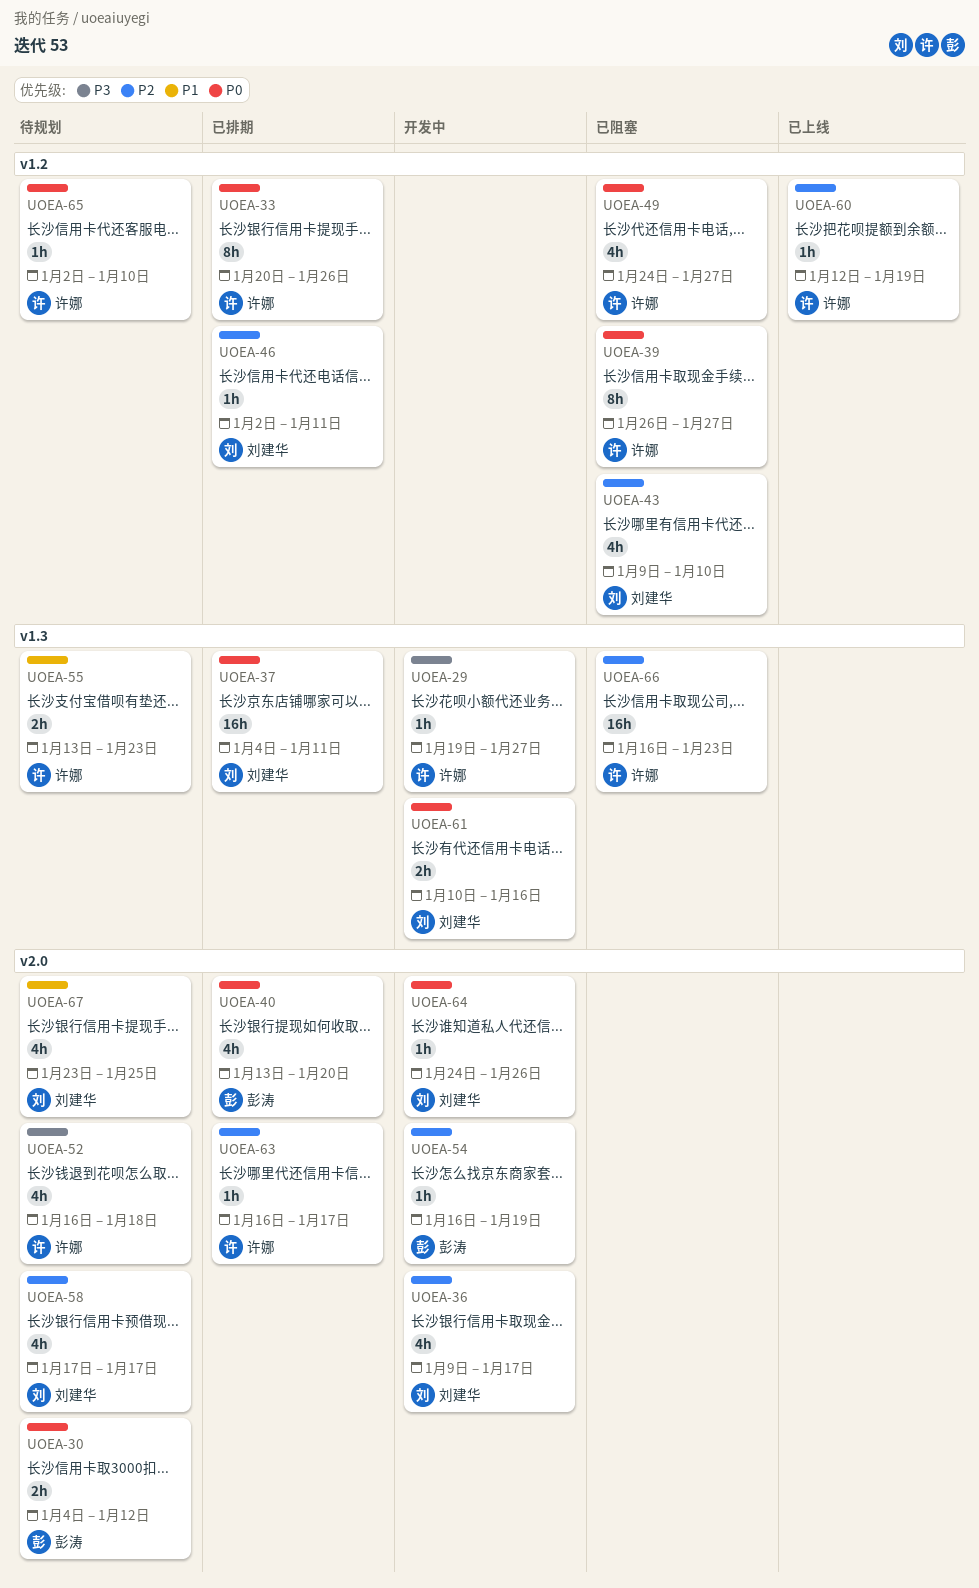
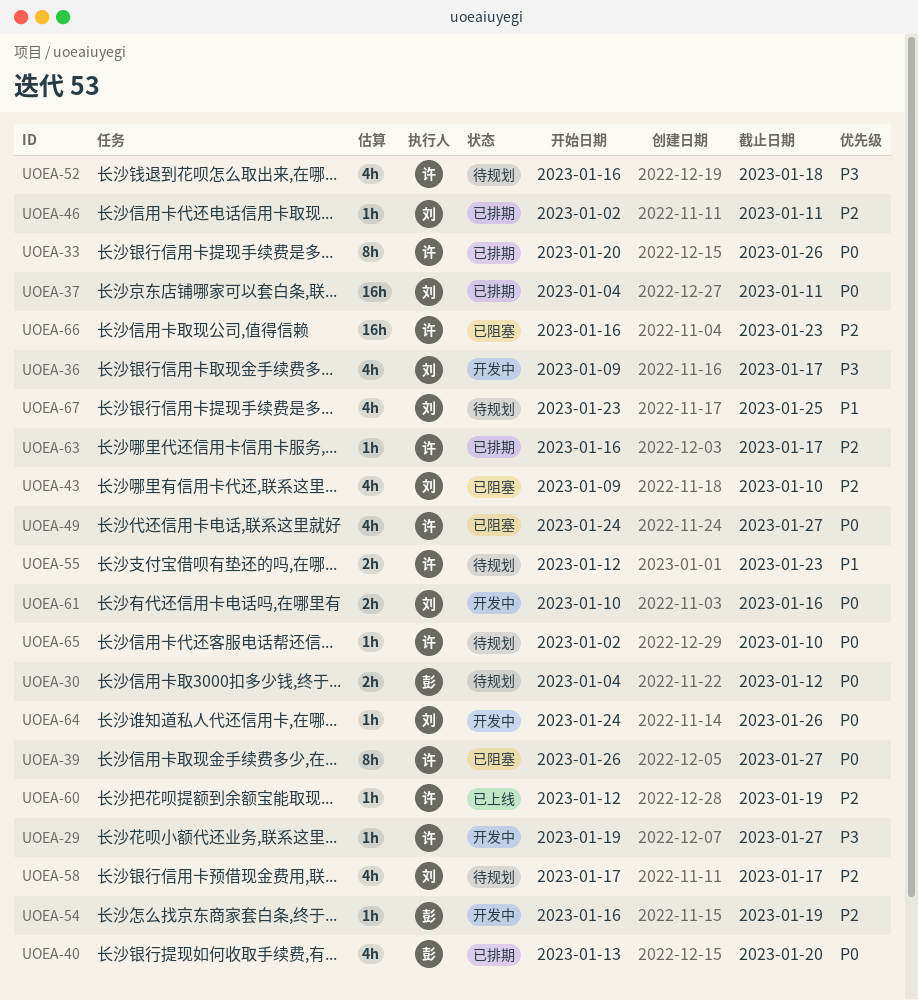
UOEA-36, priority: P2 -> P3
UOEA-55, start: Jan 13 -> Jan 12

